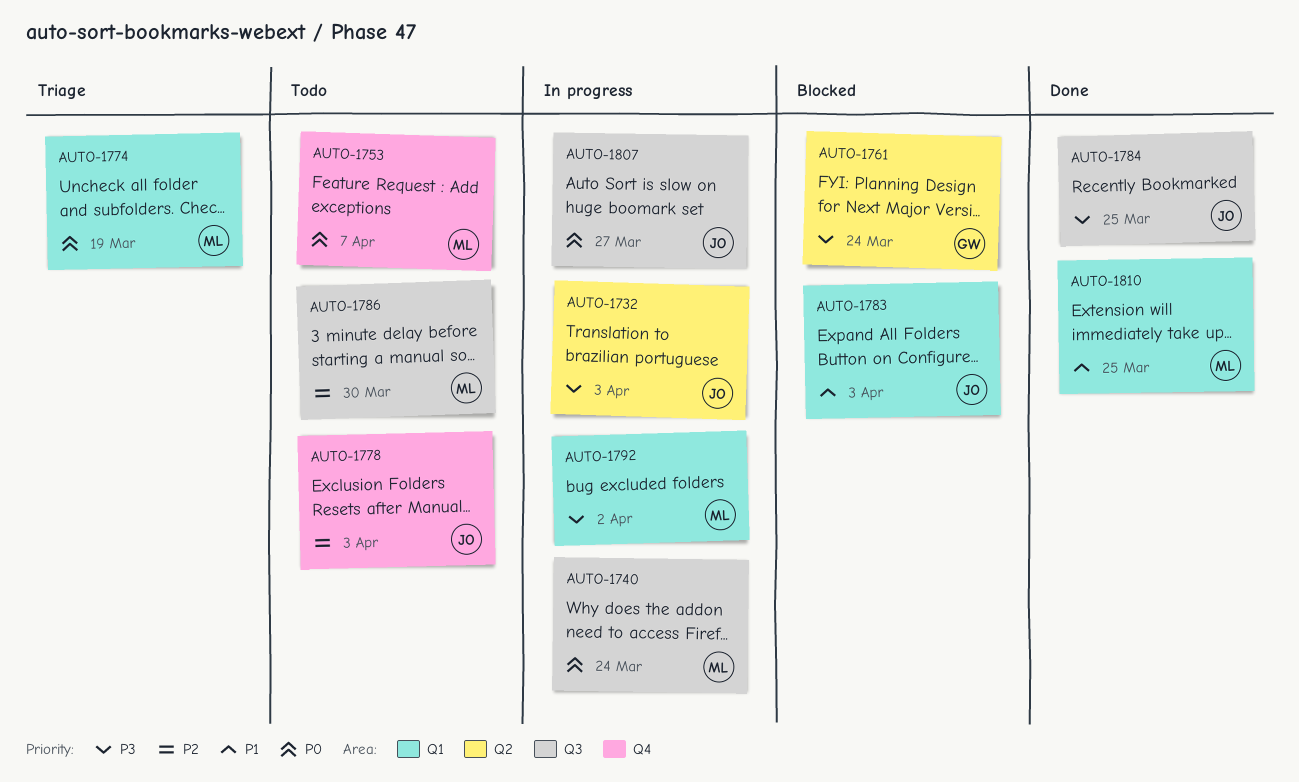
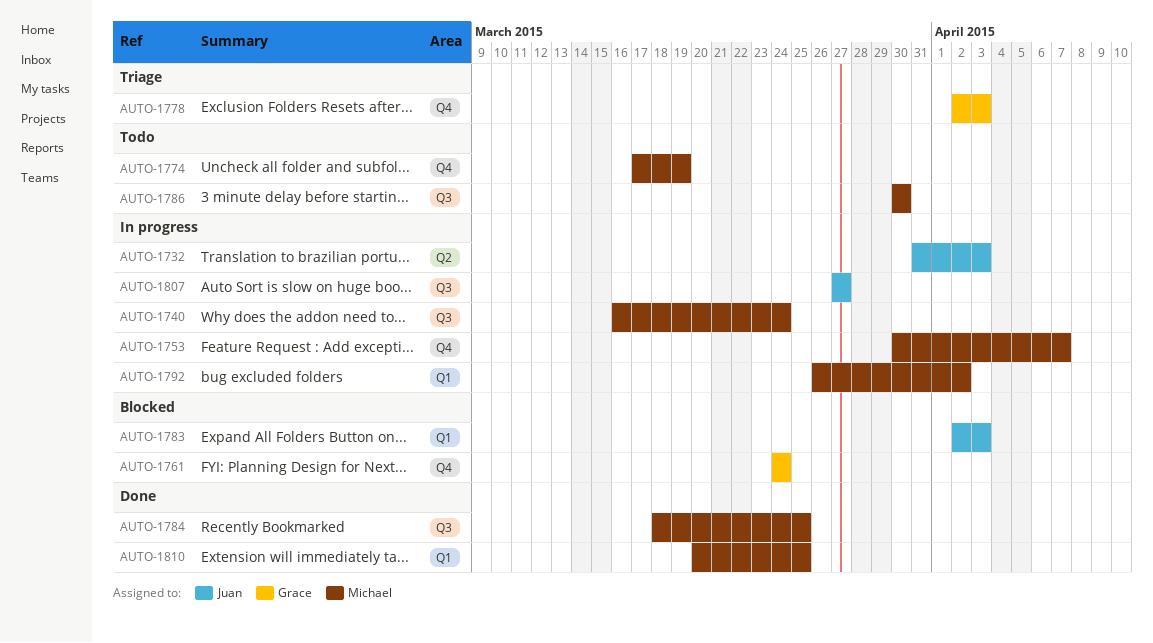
AUTO-1753, status: Todo -> In progress
AUTO-1761, label: Q2 -> Q4
AUTO-1774, status: Triage -> Todo
AUTO-1774, label: Q1 -> Q4
AUTO-1778, status: Todo -> Triage
AUTO-1778, owner: Juan -> Grace
AUTO-1784, owner: Juan -> Michael

